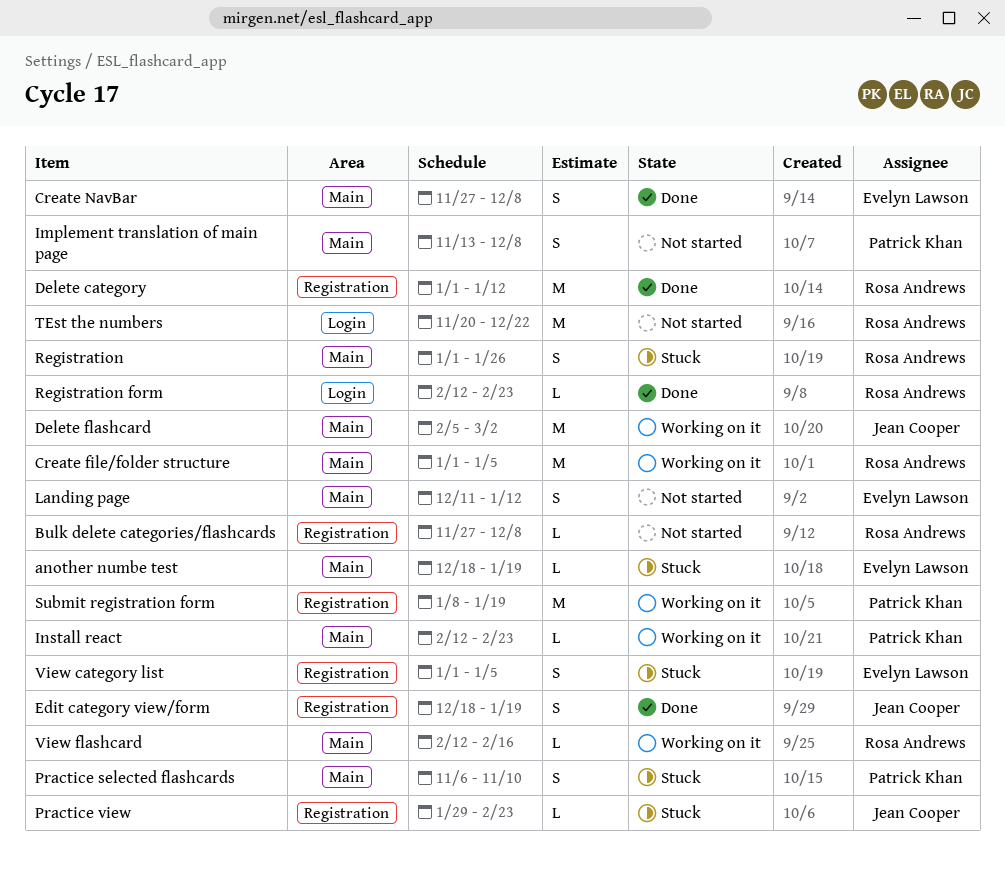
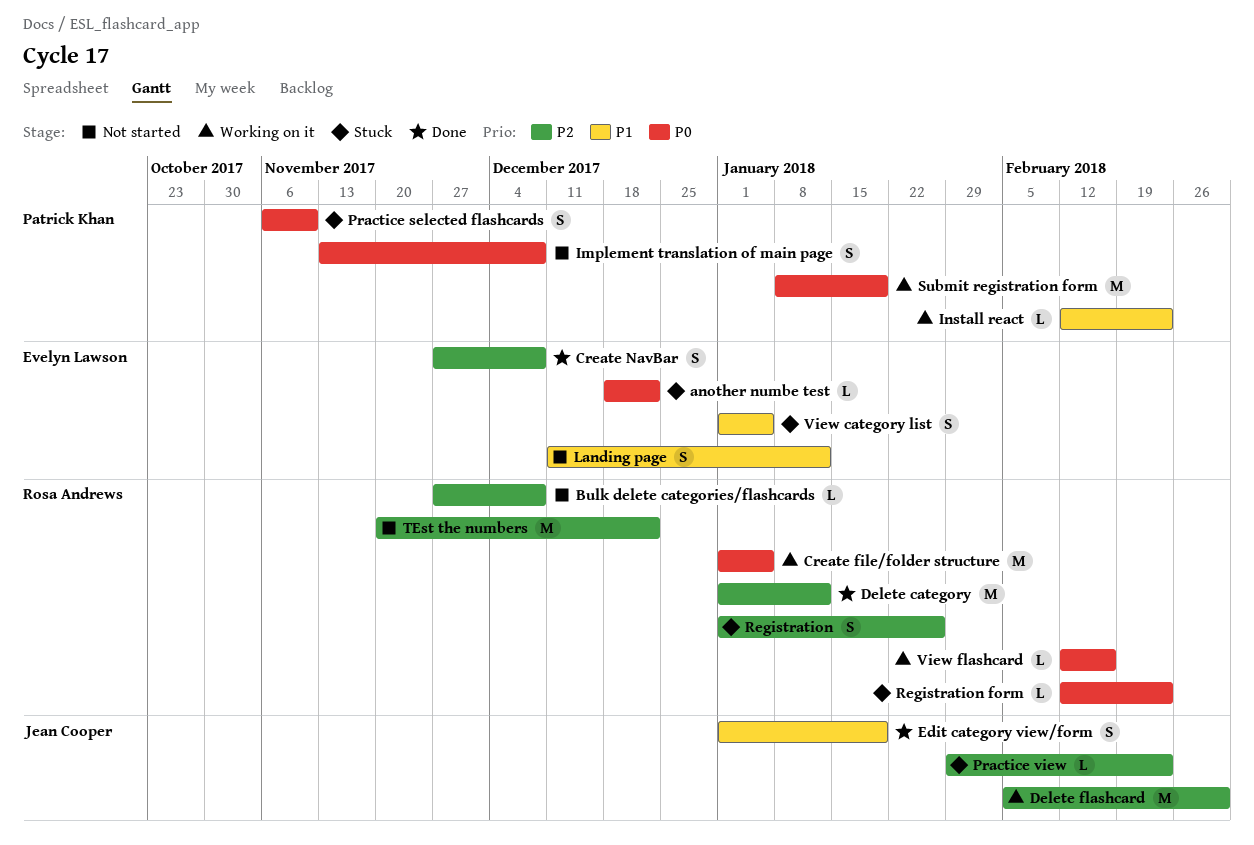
another numbe test, due: Jan 19 -> Dec 22
Edit category view/form, start: Dec 18 -> Jan 1
Registration form, status: Done -> Stuck

